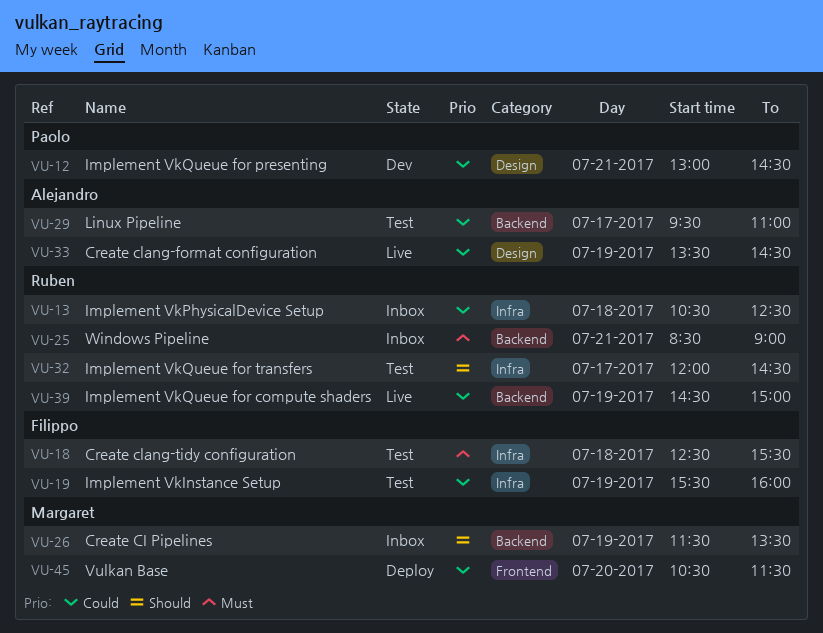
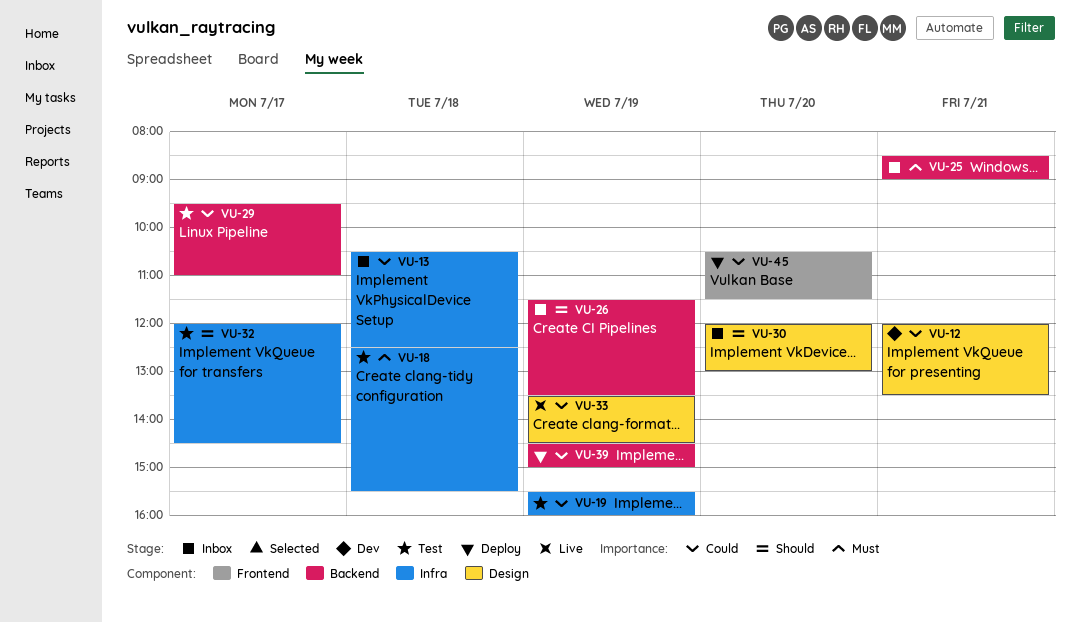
VU-12, begins: 13:00 -> 12:00
VU-12, ends: 14:30 -> 13:30
VU-30: none -> present
VU-39, status: Live -> Deploy

